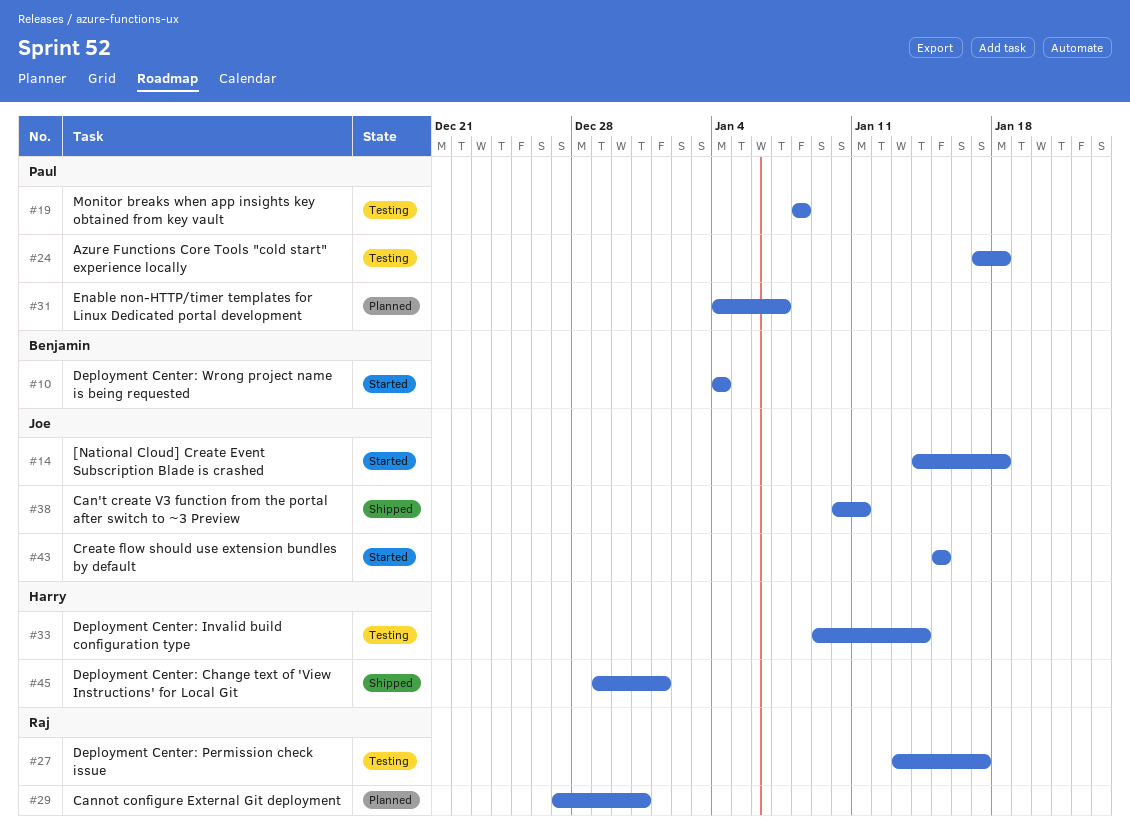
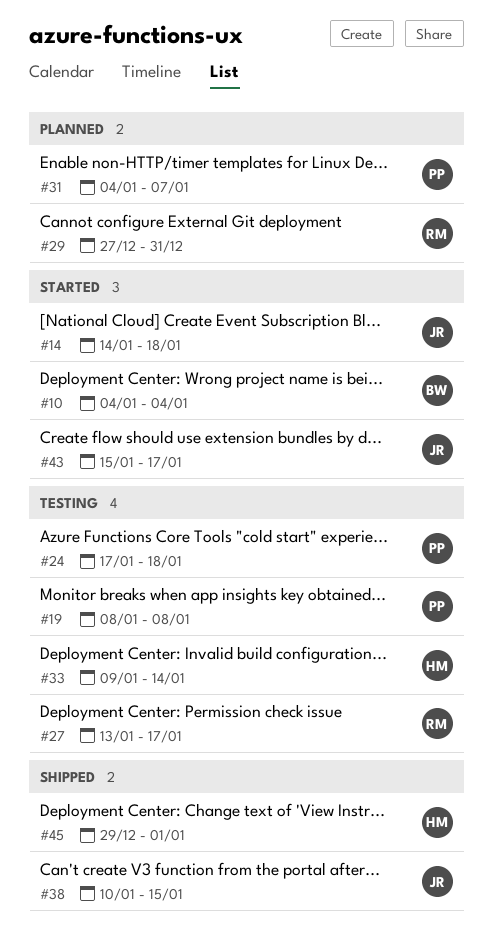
#38, due: Jan 11 -> Jan 15
#43, due: Jan 15 -> Jan 17

